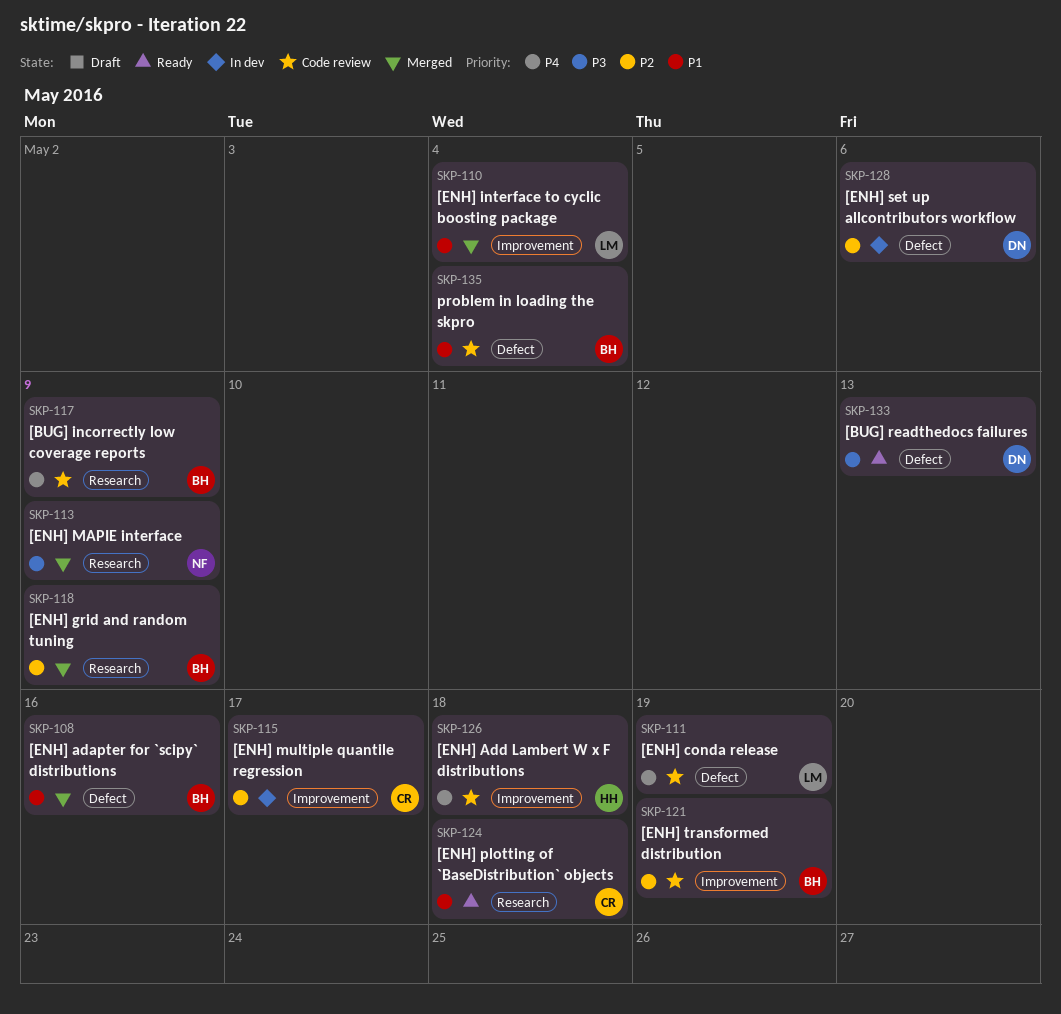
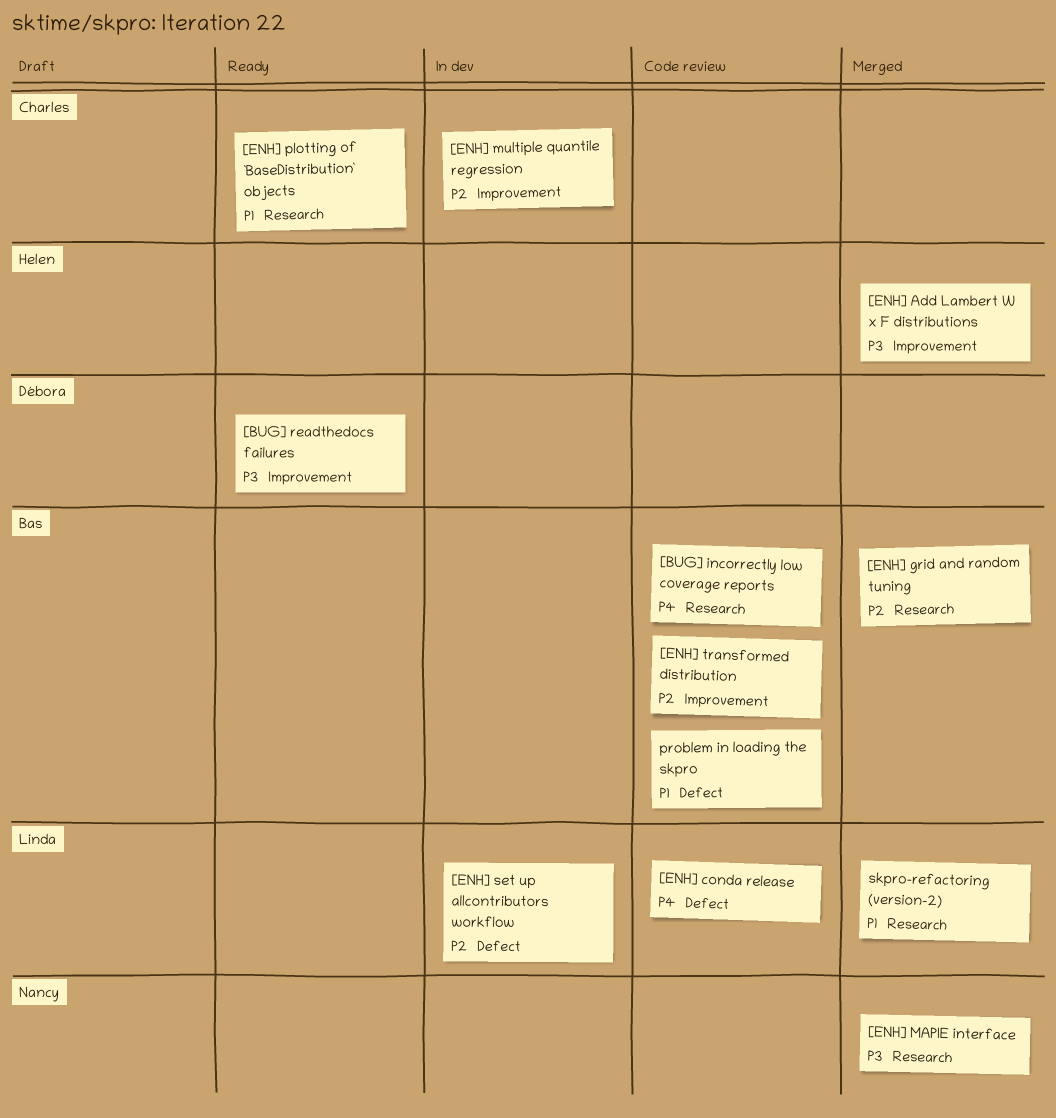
[BUG] readthedocs failures, label: Defect -> Improvement
[ENH] adapter for `scipy` distributions: present -> none
[ENH] Add Lambert W x F distributions, status: Code review -> Merged
[ENH] Add Lambert W x F distributions, priority: P4 -> P3
[ENH] interface to cyclic boosting package: present -> none
[ENH] set up allcontributors workflow, owner: Débora -> Linda
skpro-refactoring (version-2): none -> present

